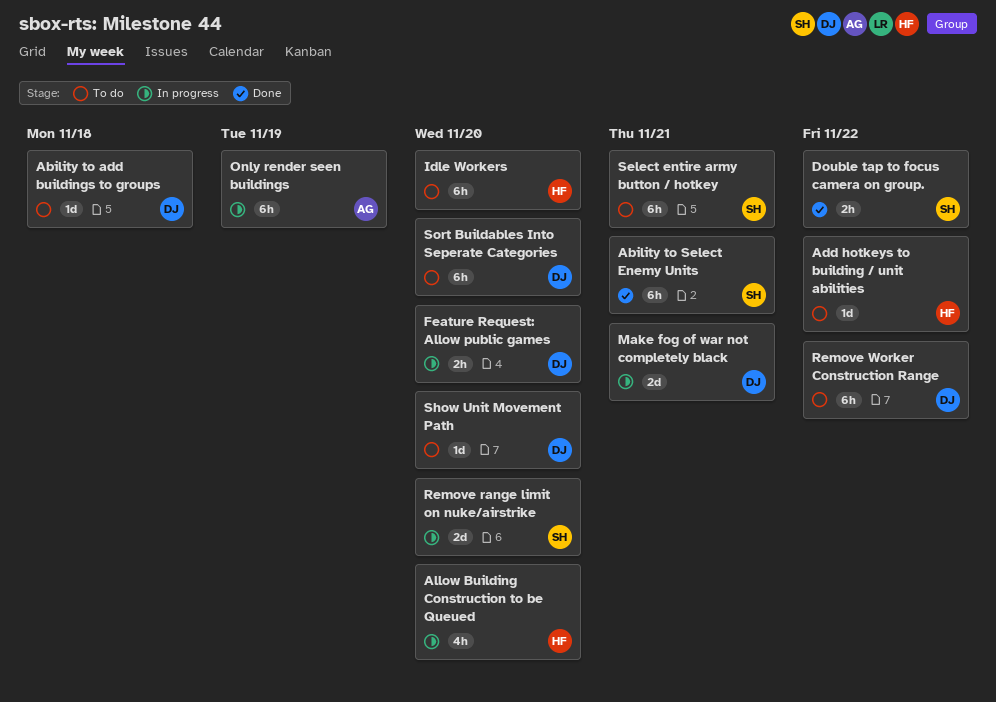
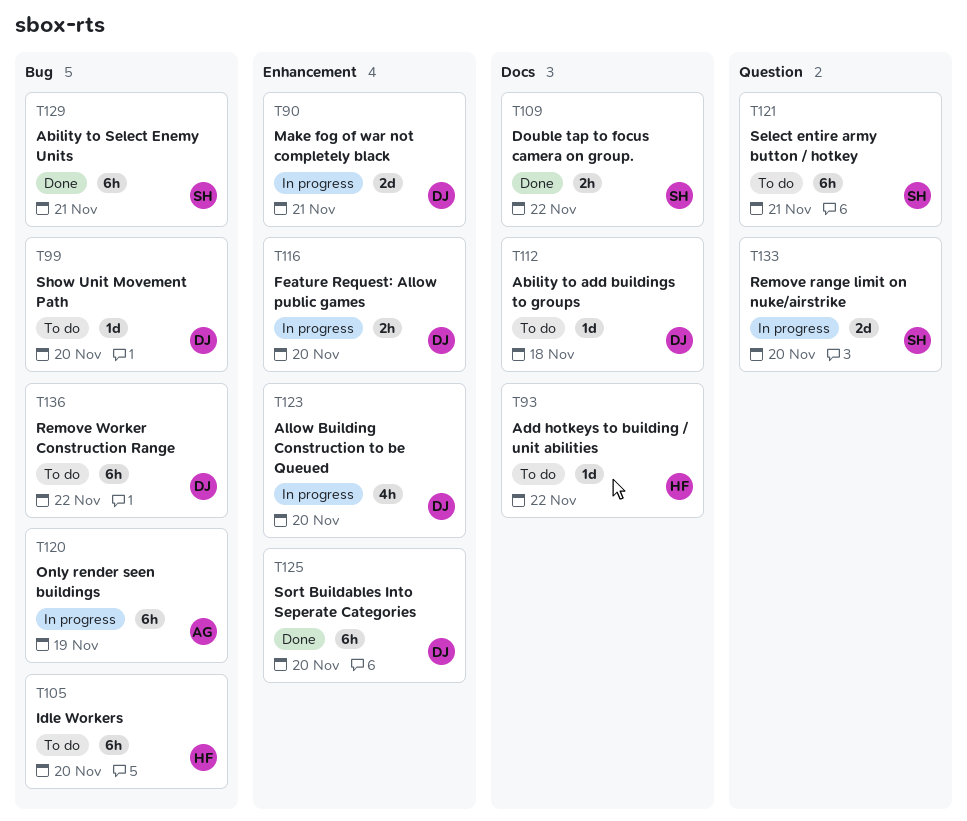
Allow Building Construction to be Queued, owner: HF -> DJ
Sort Buildables Into Seperate Categories, status: To do -> Done

